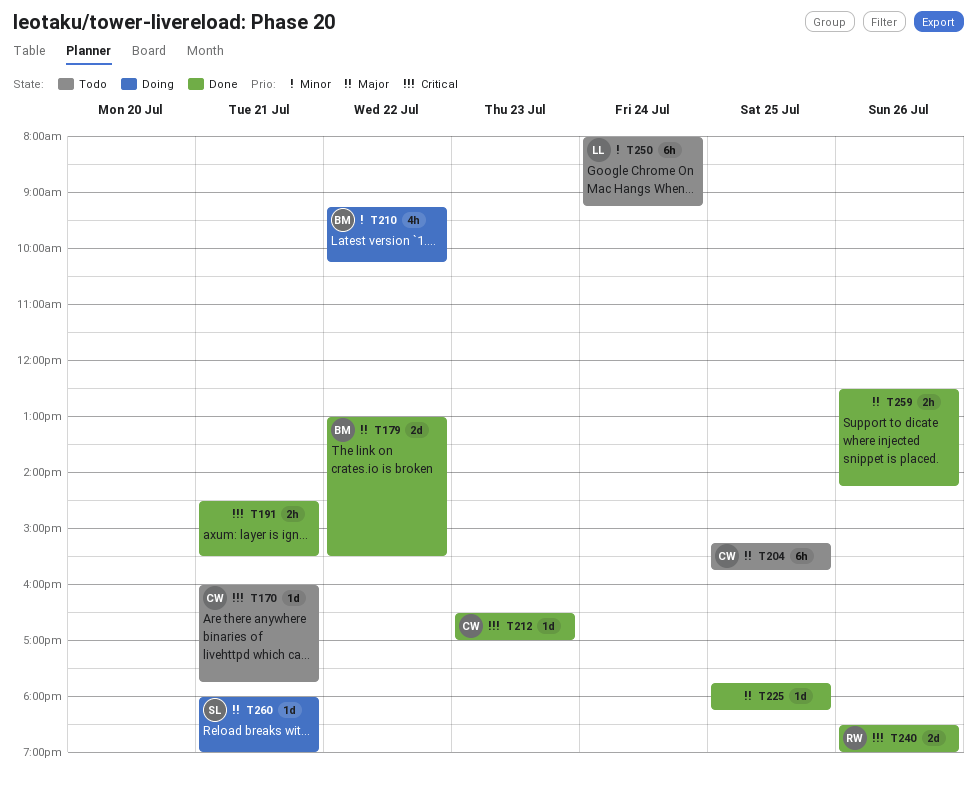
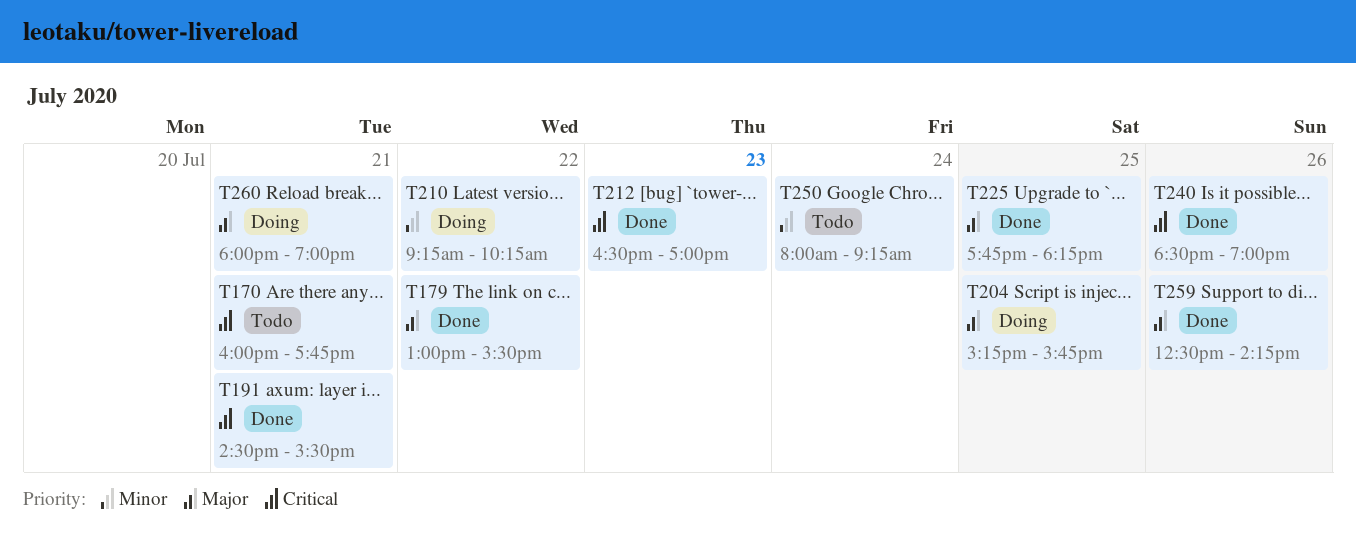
T204, status: Todo -> Doing

